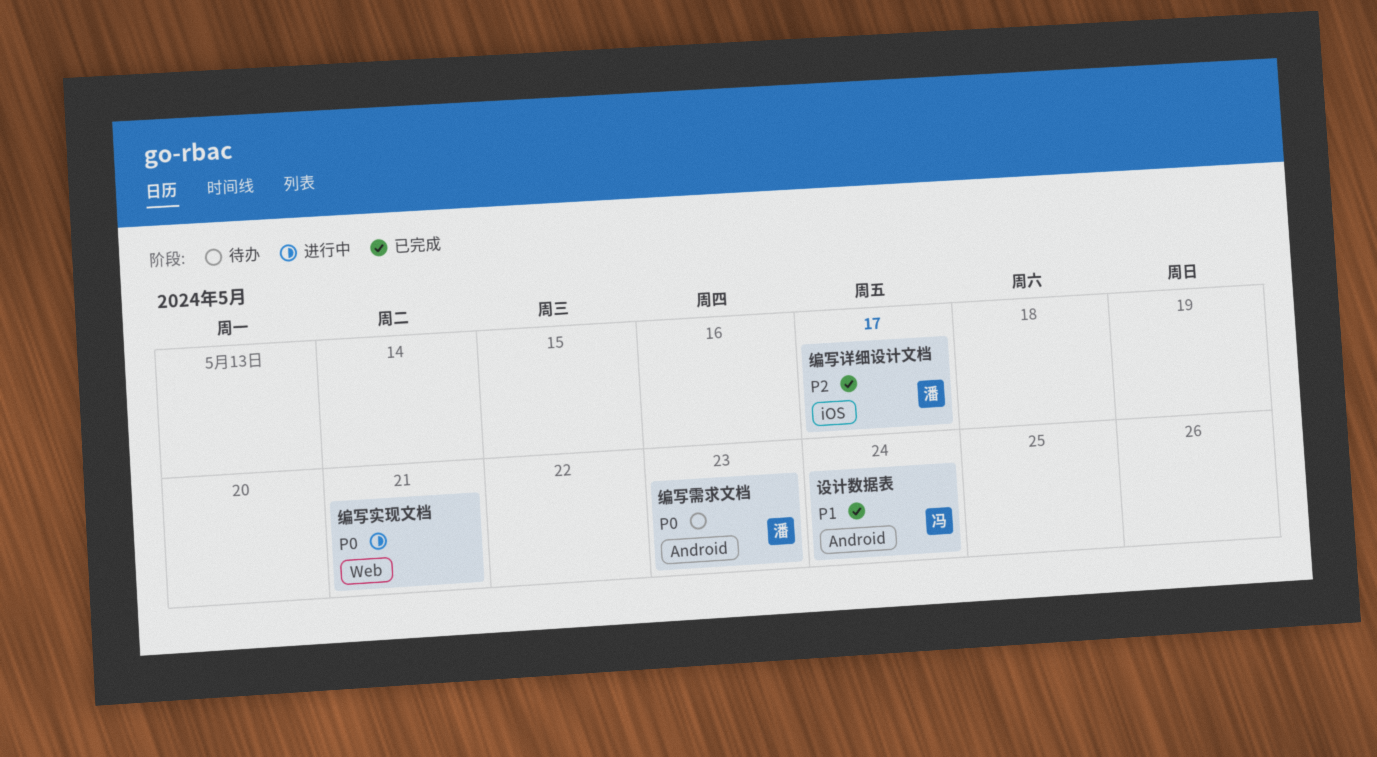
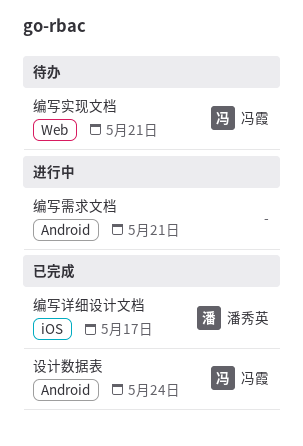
编写实现文档, status: 进行中 -> 待办
编写实现文档, owner: none -> 冯霞
编写需求文档, status: 待办 -> 进行中
编写需求文档, owner: 潘秀英 -> none
编写需求文档, due: May 23 -> May 21

